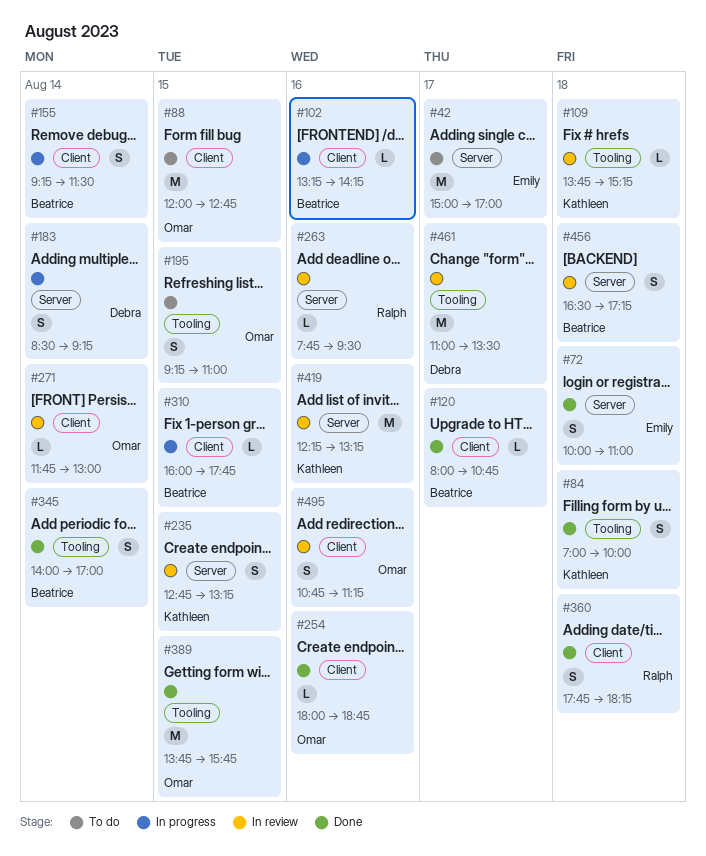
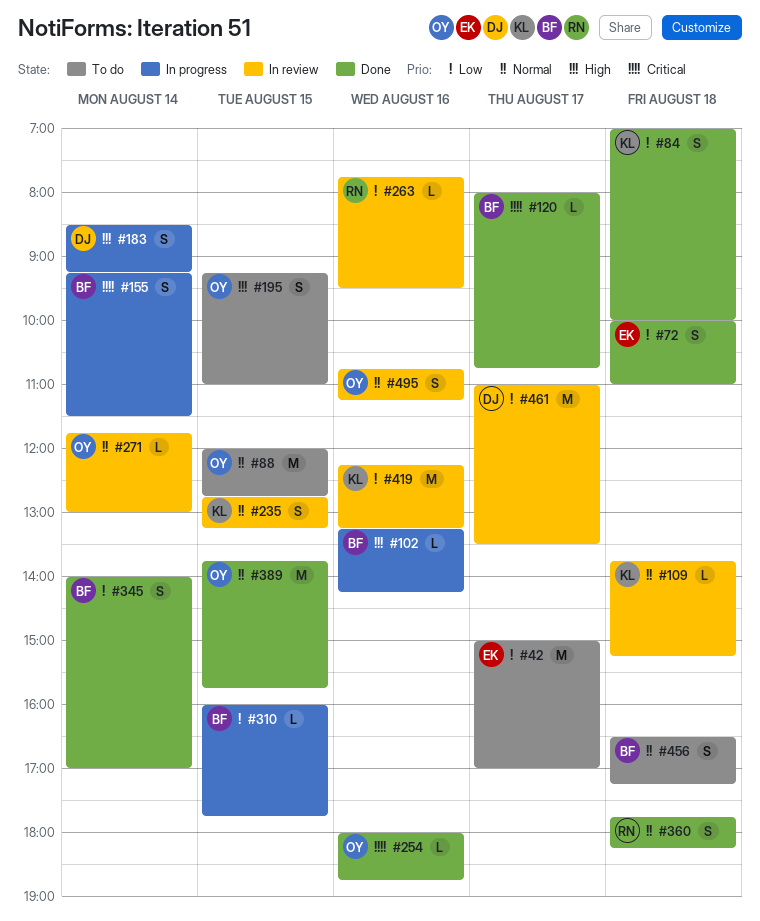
#456, status: In review -> To do

